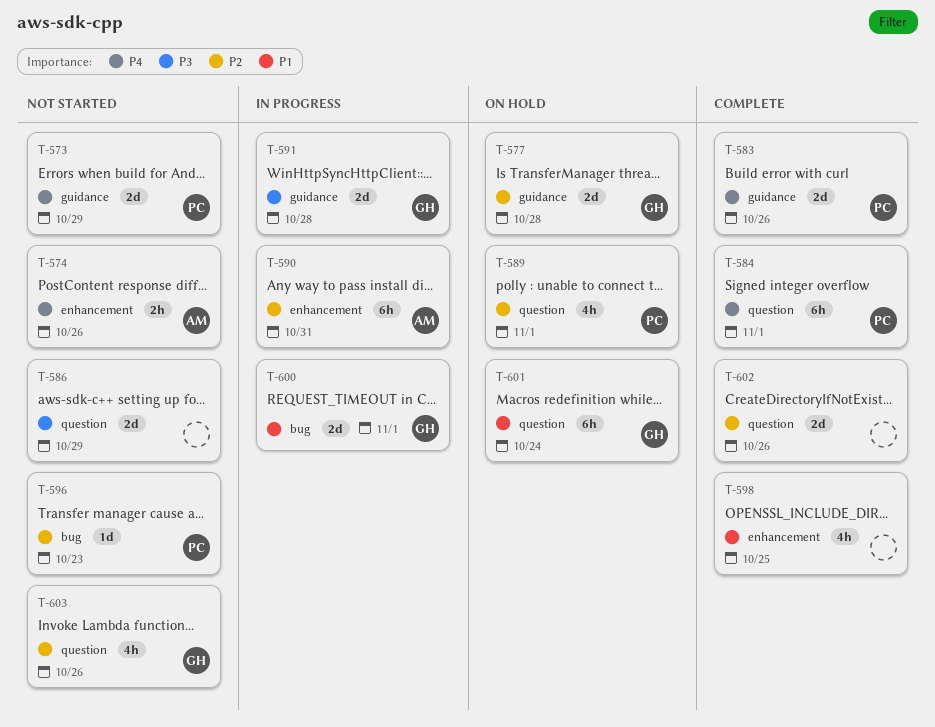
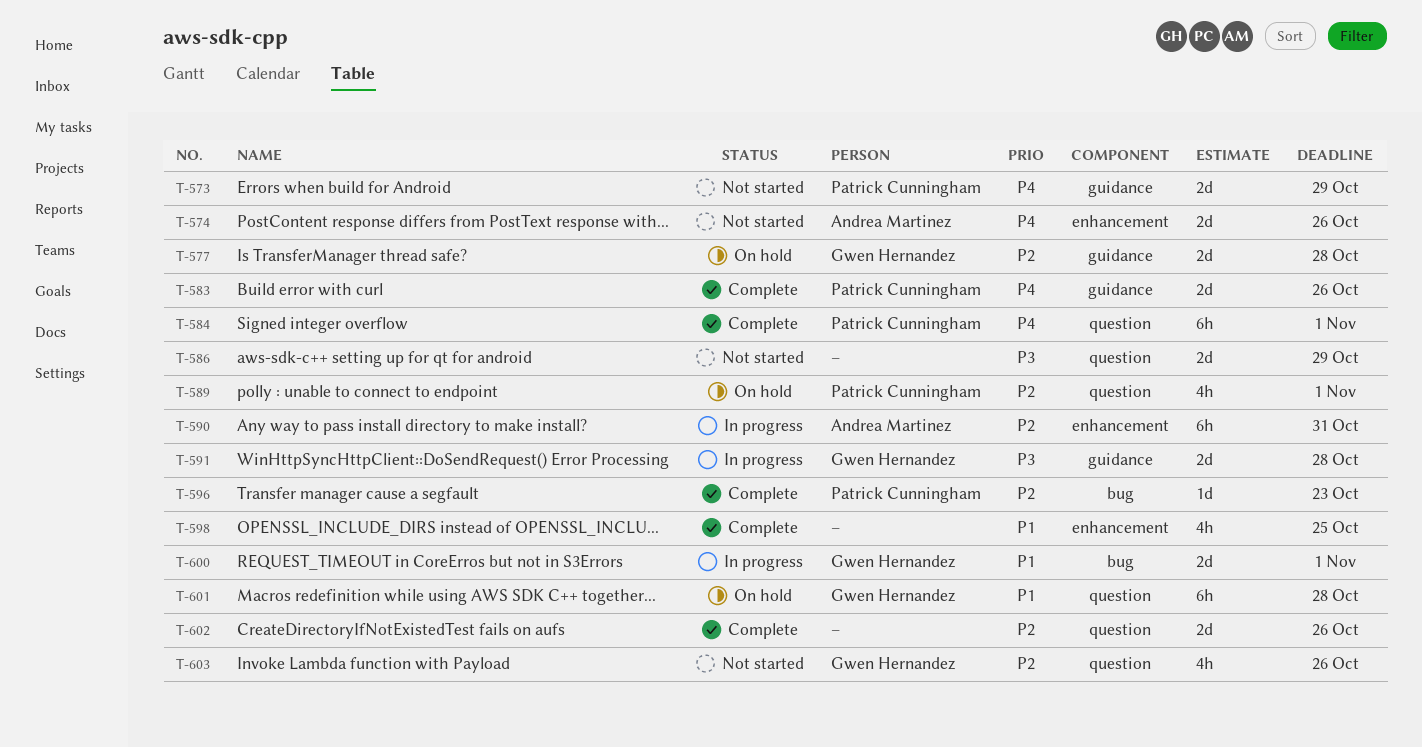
T-574, estimate: 2h -> 2d
T-596, status: Not started -> Complete
T-601, due: Oct 24 -> Oct 28

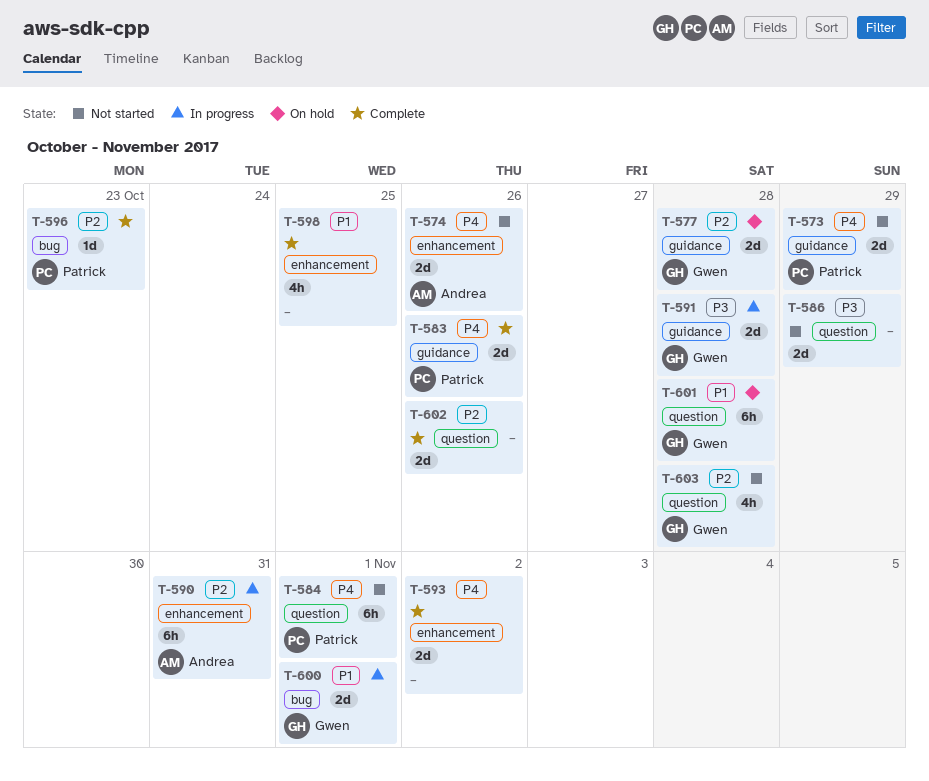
T-584, status: Complete -> Not started
T-589: present -> none
T-593: none -> present
T-603, due: Oct 26 -> Oct 28

